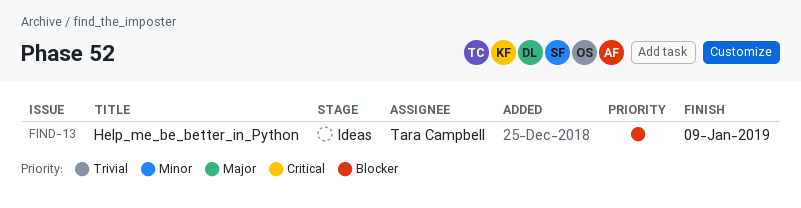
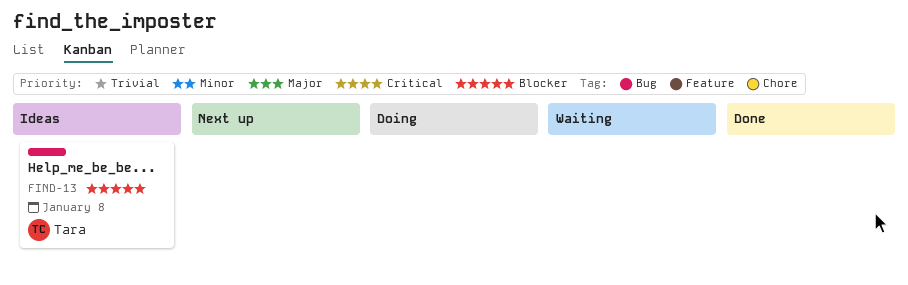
FIND-13, due: Jan 9 -> Jan 8

